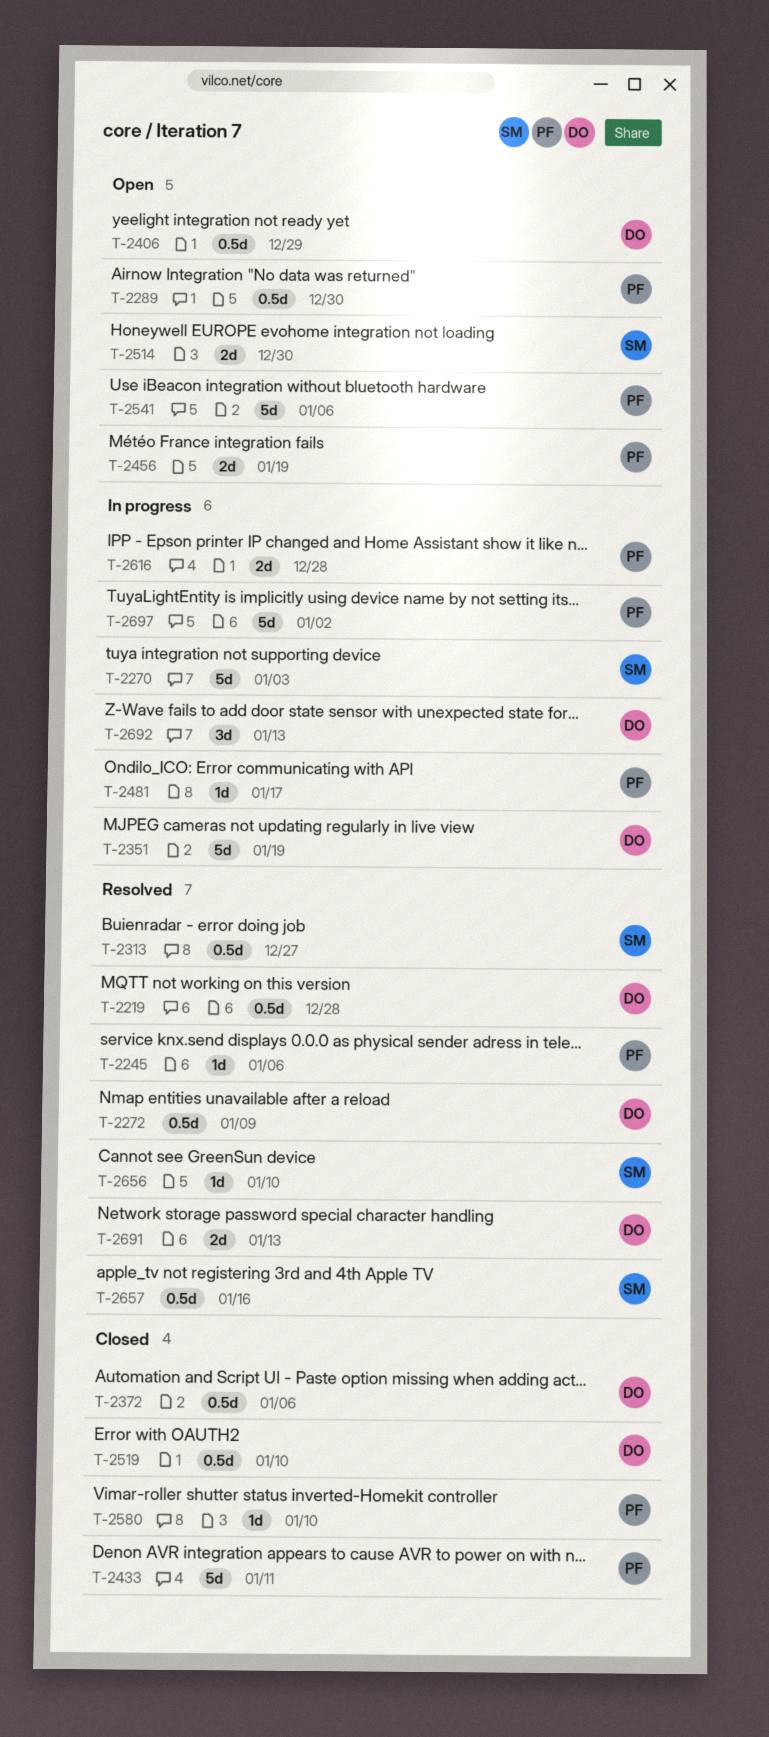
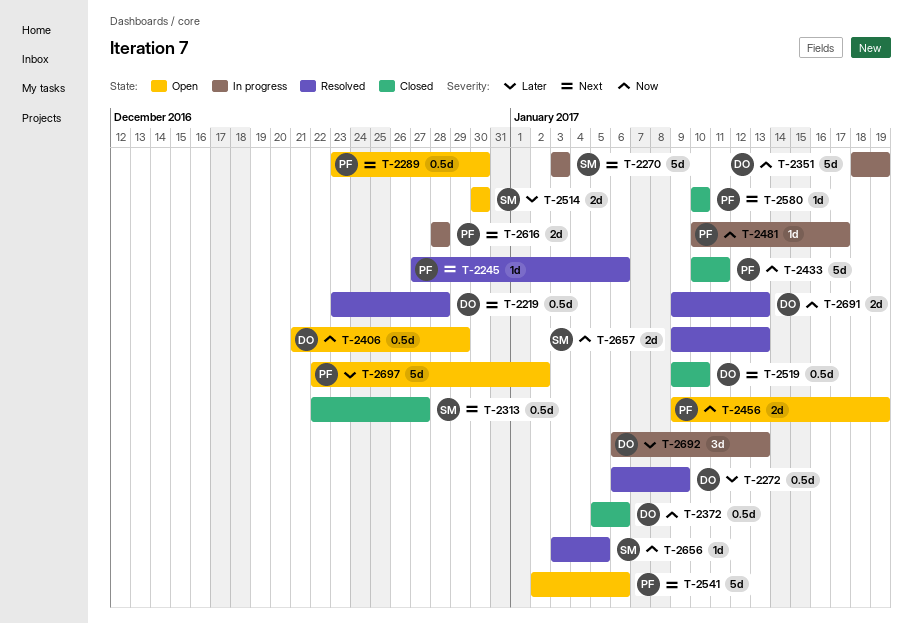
T-2313, status: Resolved -> Closed
T-2656, due: Jan 10 -> Jan 5
T-2657, estimate: 0.5d -> 2d
T-2657, due: Jan 16 -> Jan 13
T-2697, status: In progress -> Open

